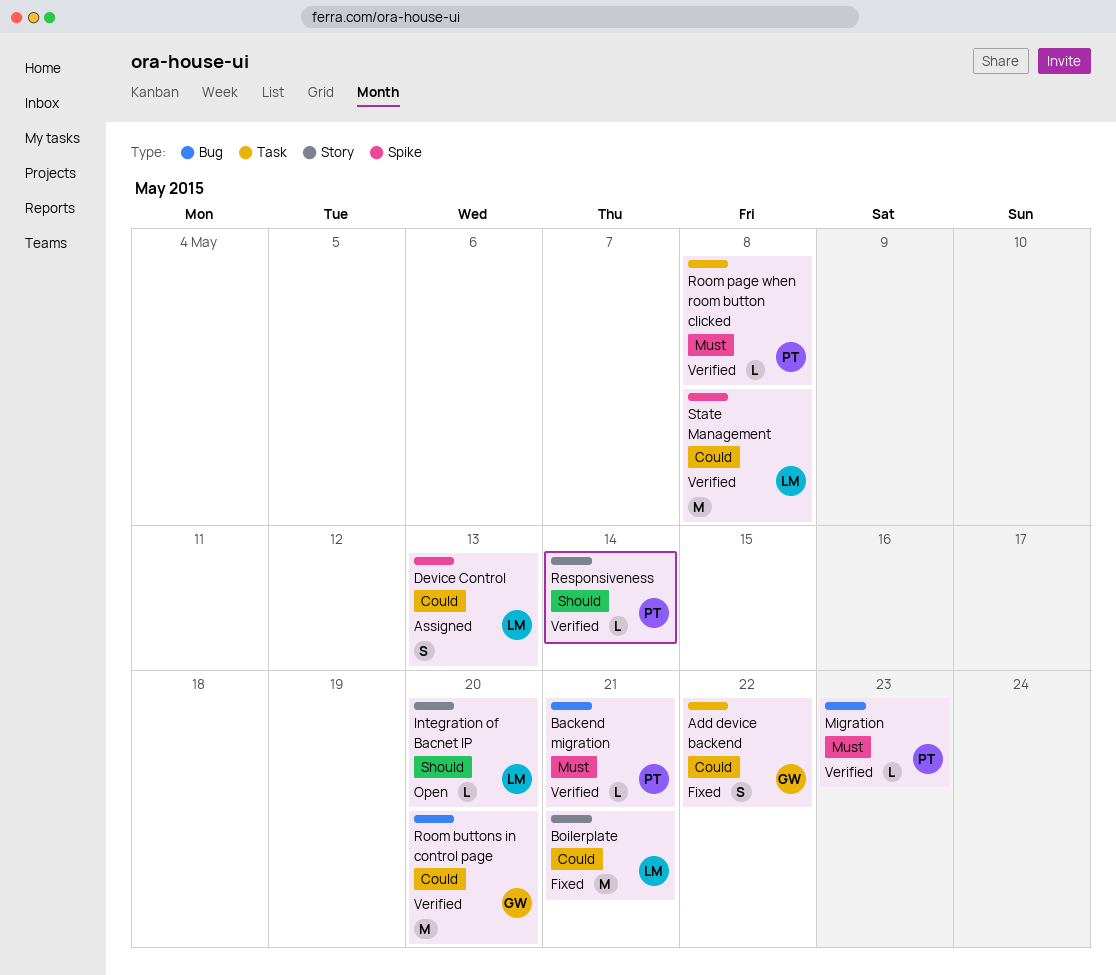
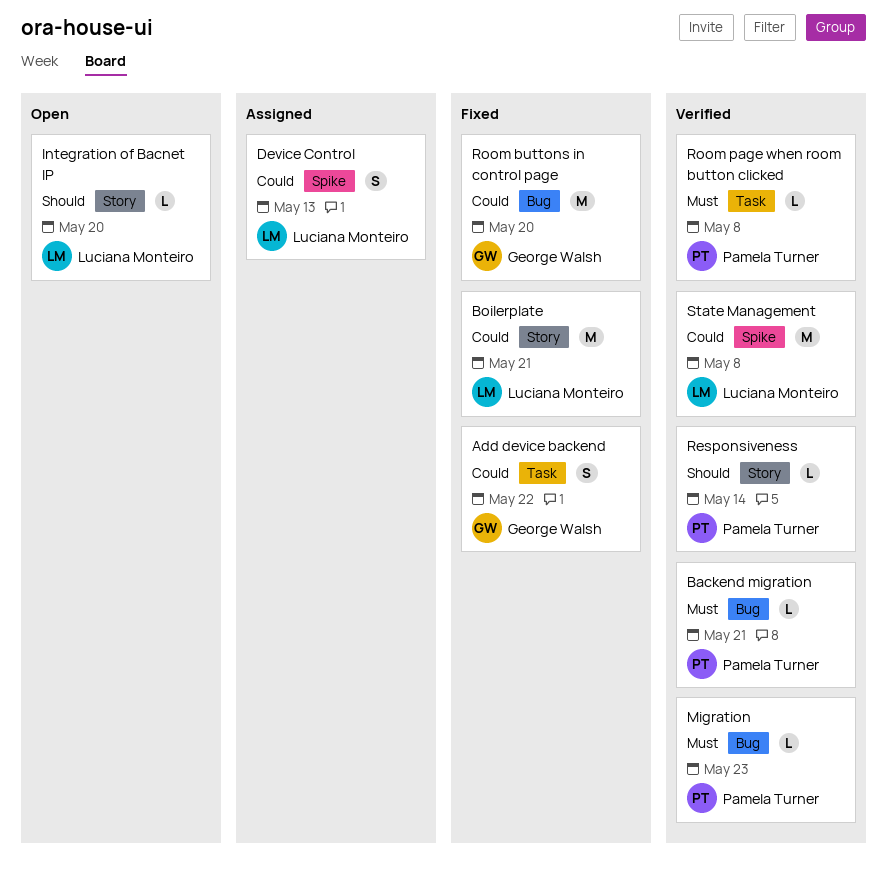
Room buttons in control page, status: Verified -> Fixed

